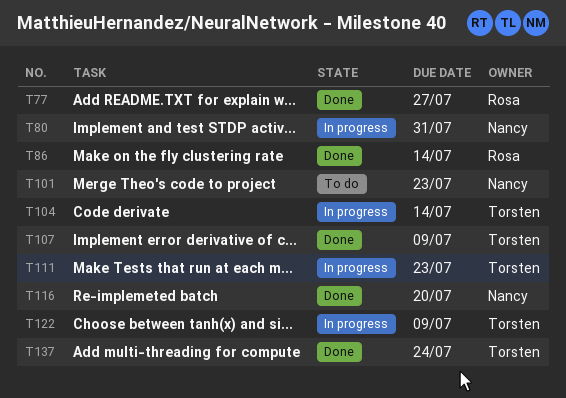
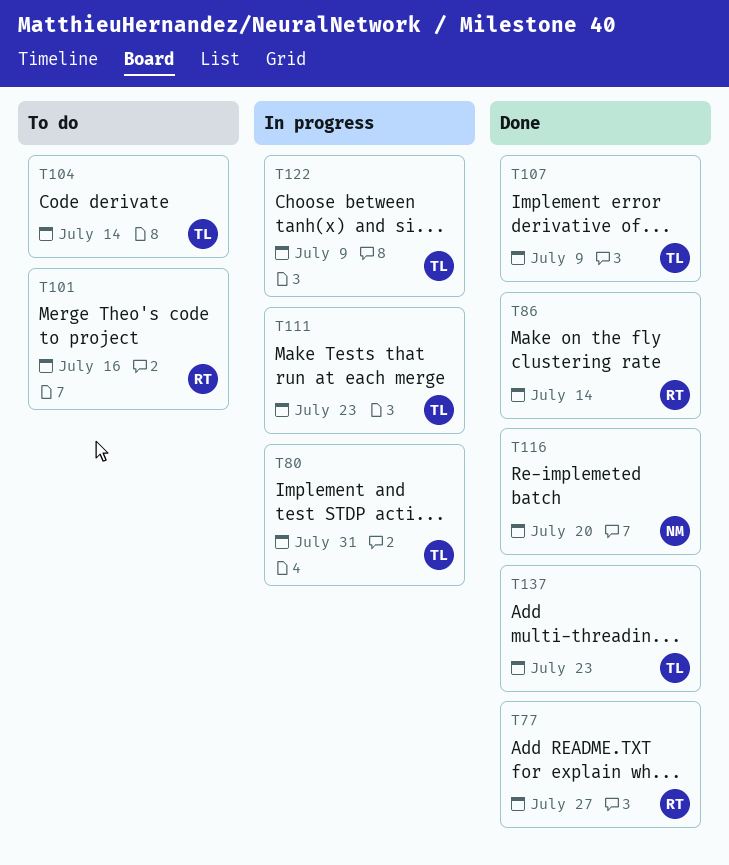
T80, owner: Nancy -> Torsten
T101, owner: Nancy -> Rosa
T101, due: Jul 23 -> Jul 16
T104, status: In progress -> To do
T137, due: Jul 24 -> Jul 23

